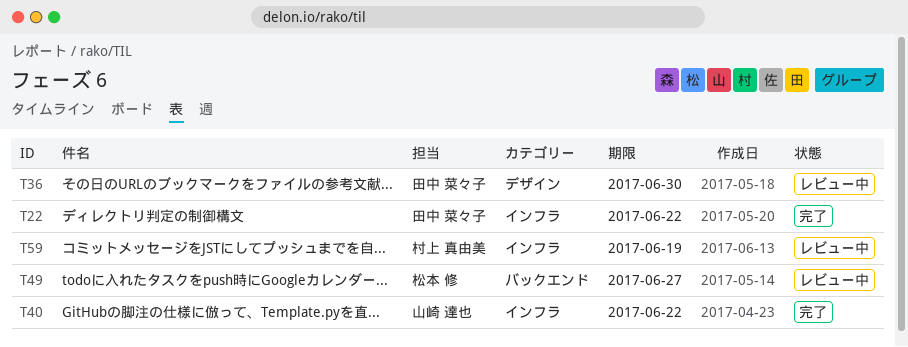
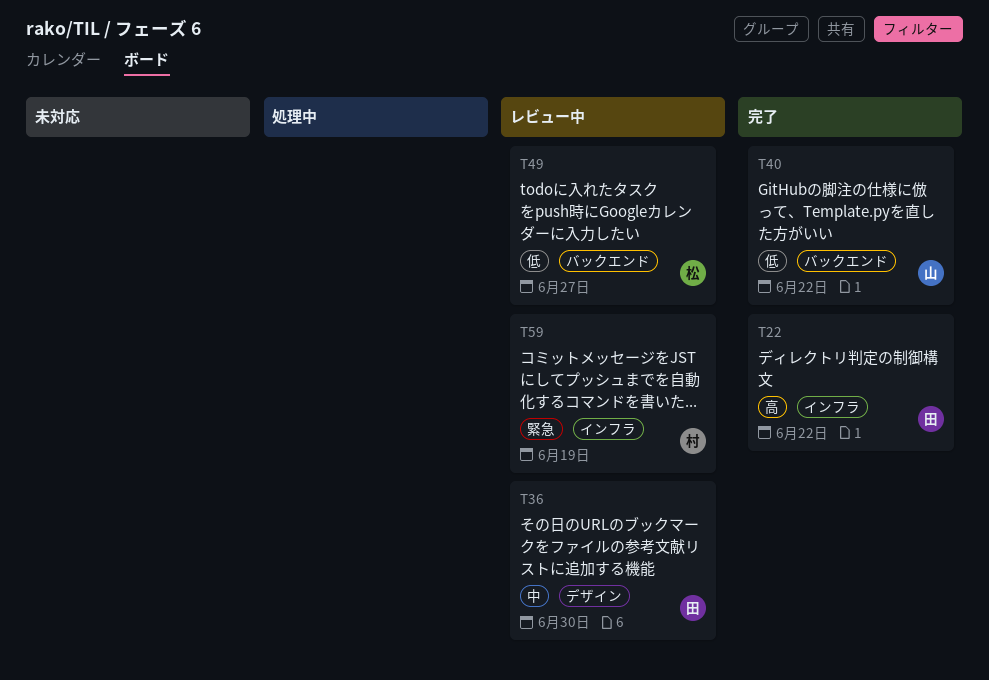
T40, label: インフラ -> バックエンド

